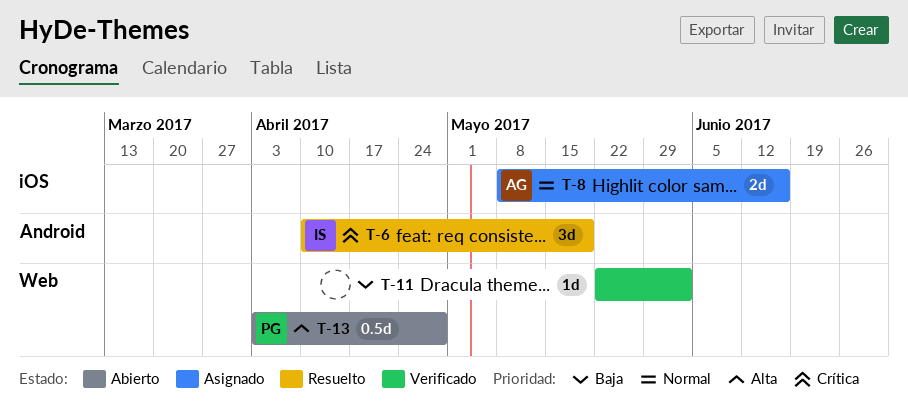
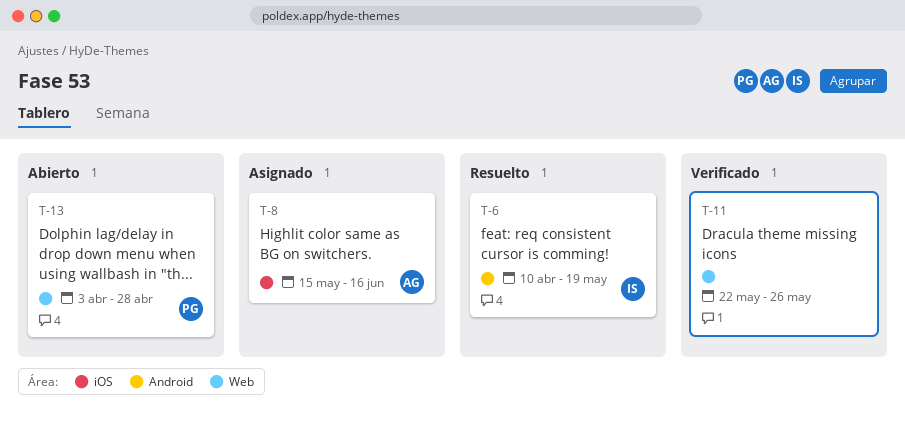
T-8, start: May 8 -> May 15
T-11, due: Jun 2 -> May 26

